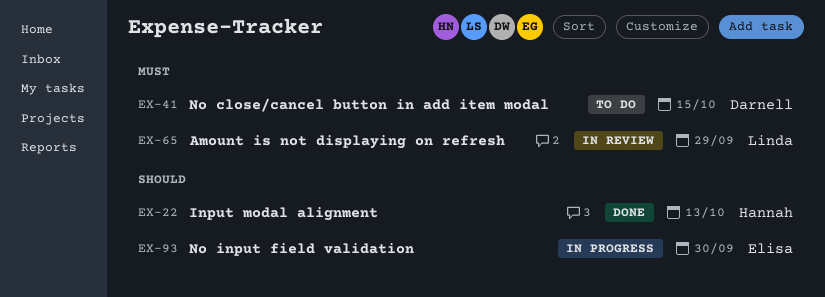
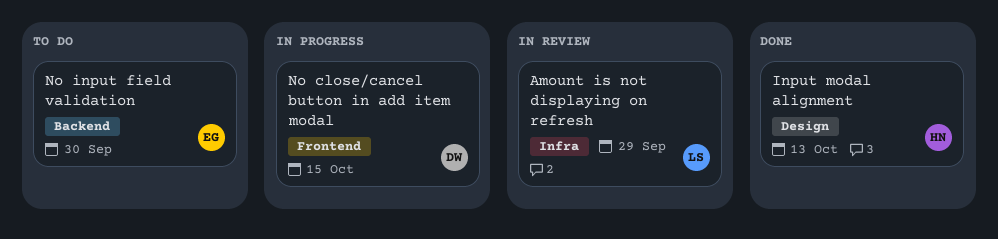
No close/cancel button in add item modal, status: To do -> In progress
No input field validation, status: In progress -> To do

